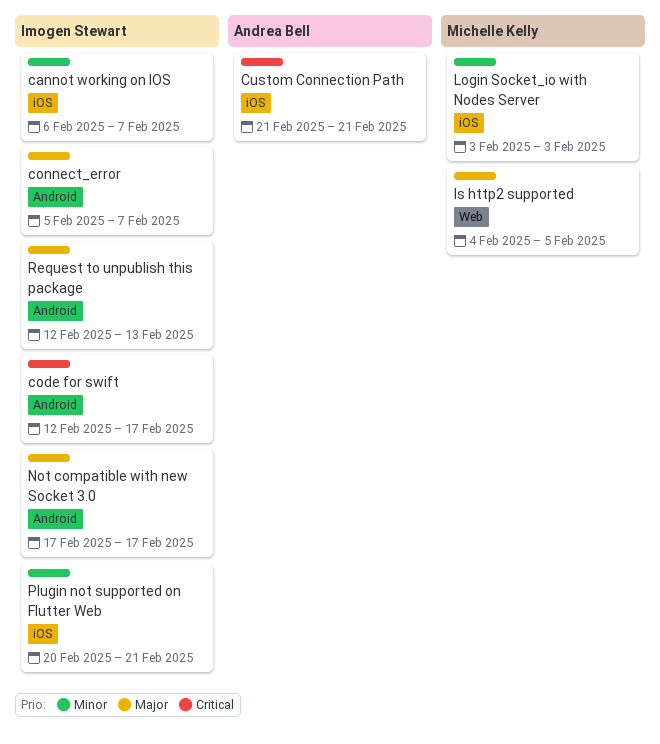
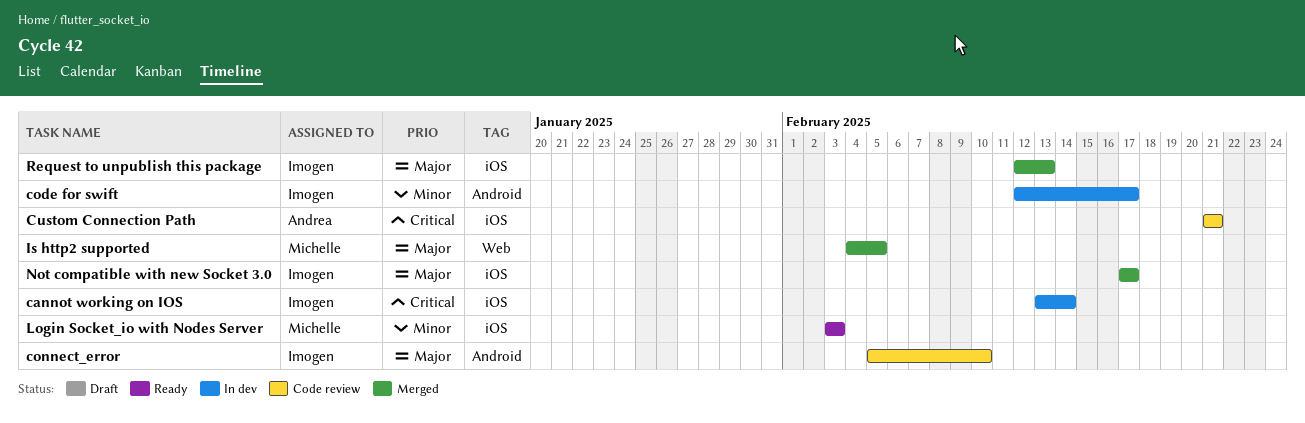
cannot working on IOS, priority: Minor -> Critical
cannot working on IOS, start: Feb 6 -> Feb 13
cannot working on IOS, due: Feb 7 -> Feb 14
code for swift, priority: Critical -> Minor
connect_error, due: Feb 7 -> Feb 10
Not compatible with new Socket 3.0, label: Android -> iOS
Plugin not supported on Flutter Web: present -> none
Request to unpublish this package, label: Android -> iOS

